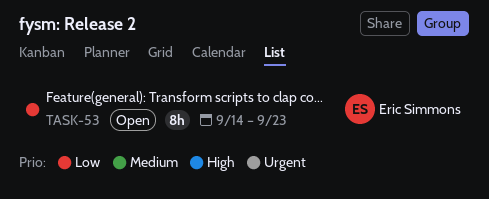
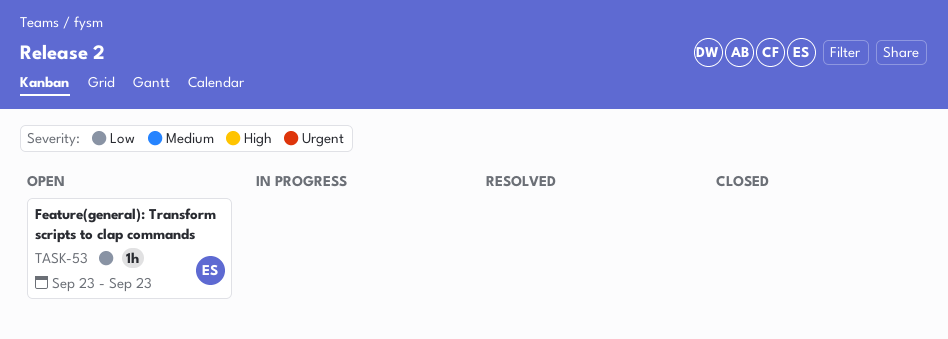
TASK-53, estimate: 8h -> 1h
TASK-53, start: Sep 14 -> Sep 23

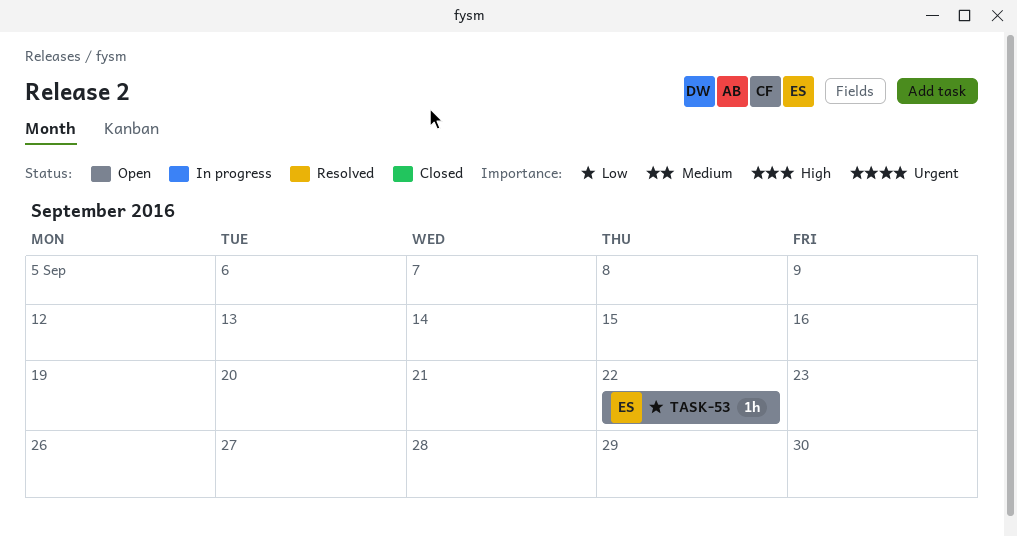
TASK-53, start: Sep 23 -> Sep 22
TASK-53, due: Sep 23 -> Sep 22

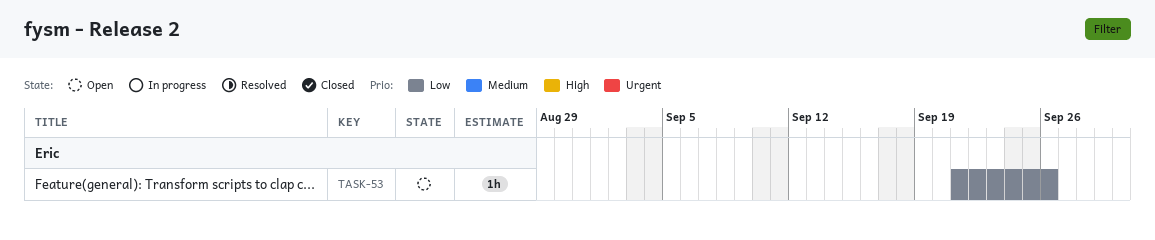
TASK-53, start: Sep 22 -> Sep 21
TASK-53, due: Sep 22 -> Sep 26

